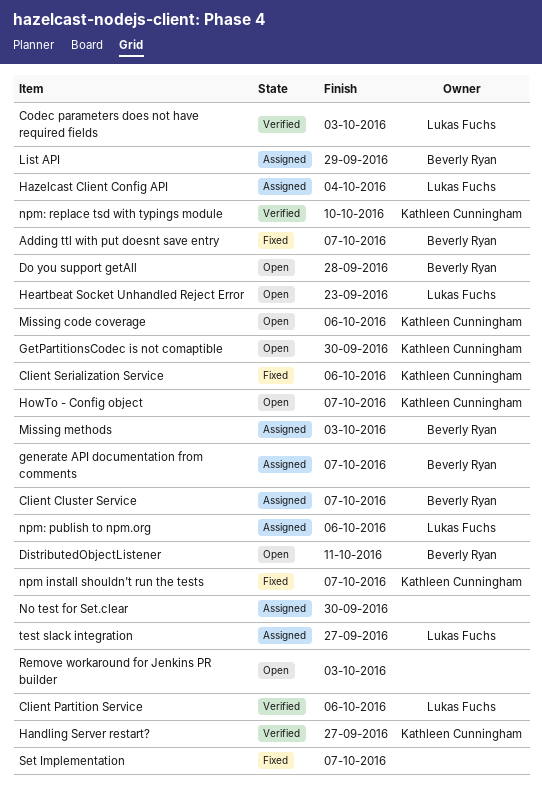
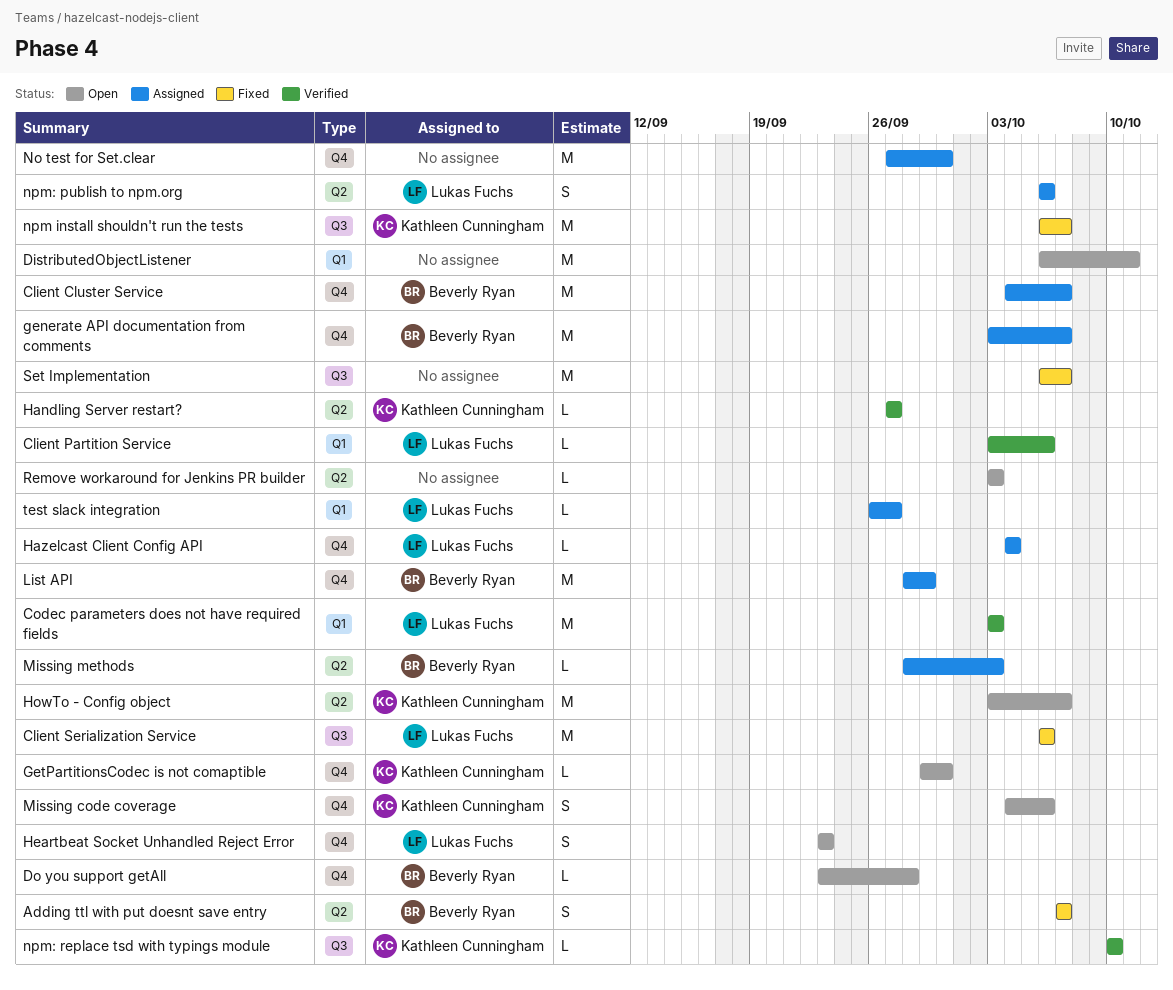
Client Serialization Service, owner: Kathleen Cunningham -> Lukas Fuchs
DistributedObjectListener, owner: Beverly Ryan -> none

